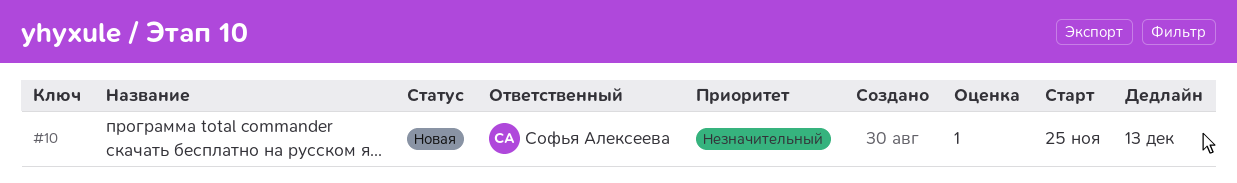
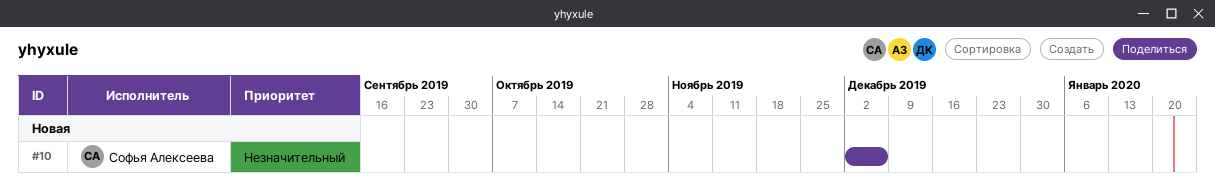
#10, start: Nov 25 -> Dec 2
#10, due: Dec 13 -> Dec 6

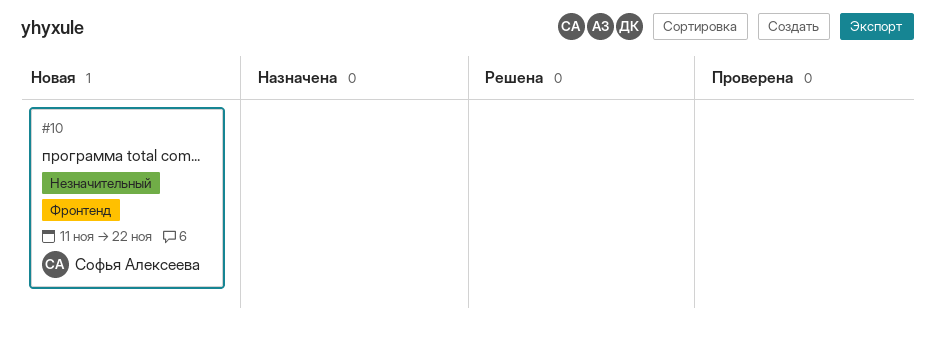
#10, start: Dec 2 -> Nov 11
#10, due: Dec 6 -> Nov 22

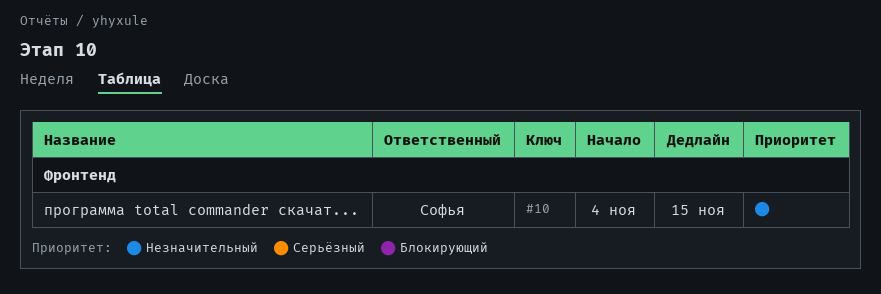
#10, start: Nov 11 -> Nov 4
#10, due: Nov 22 -> Nov 15

